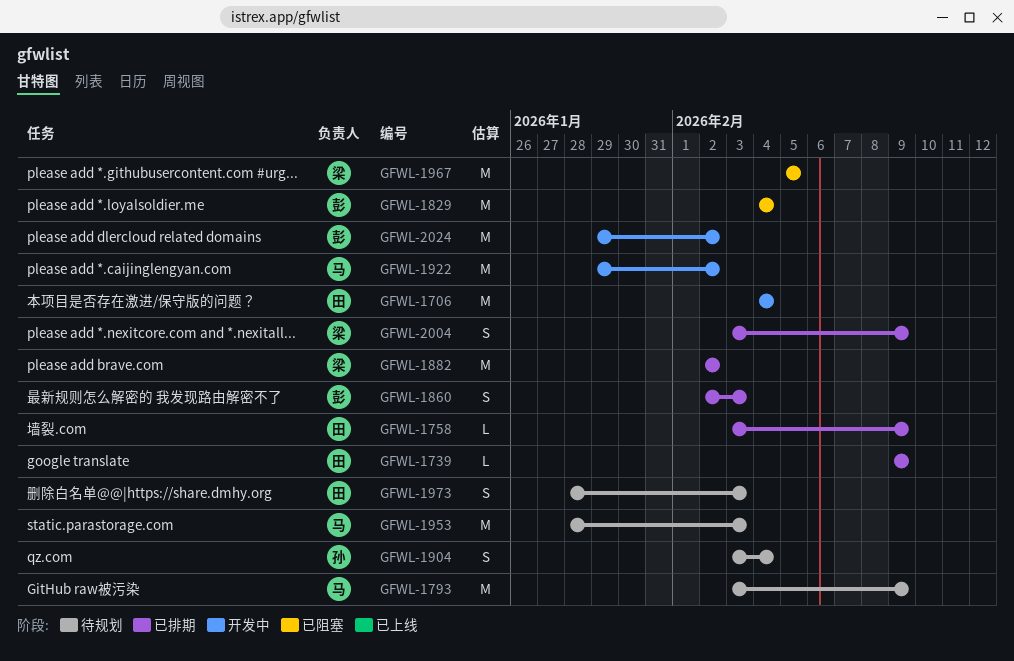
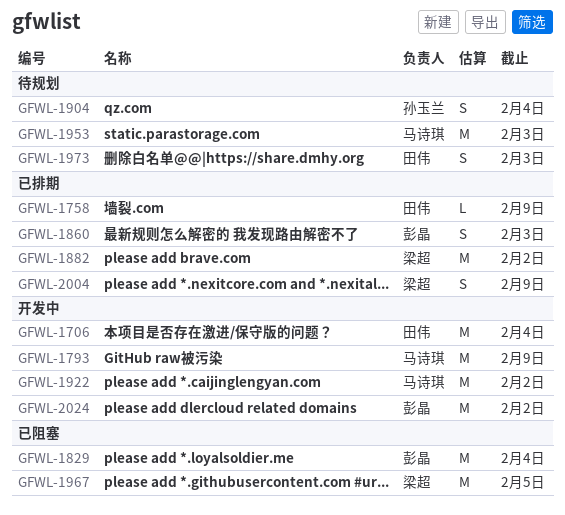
GFWL-1739: present -> none
GFWL-1793, status: 待规划 -> 开发中

